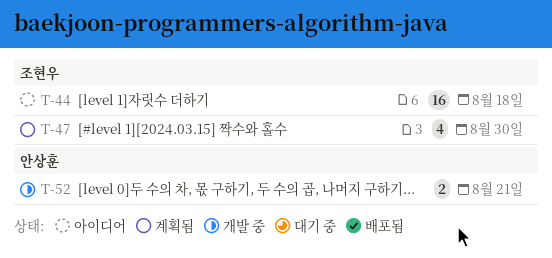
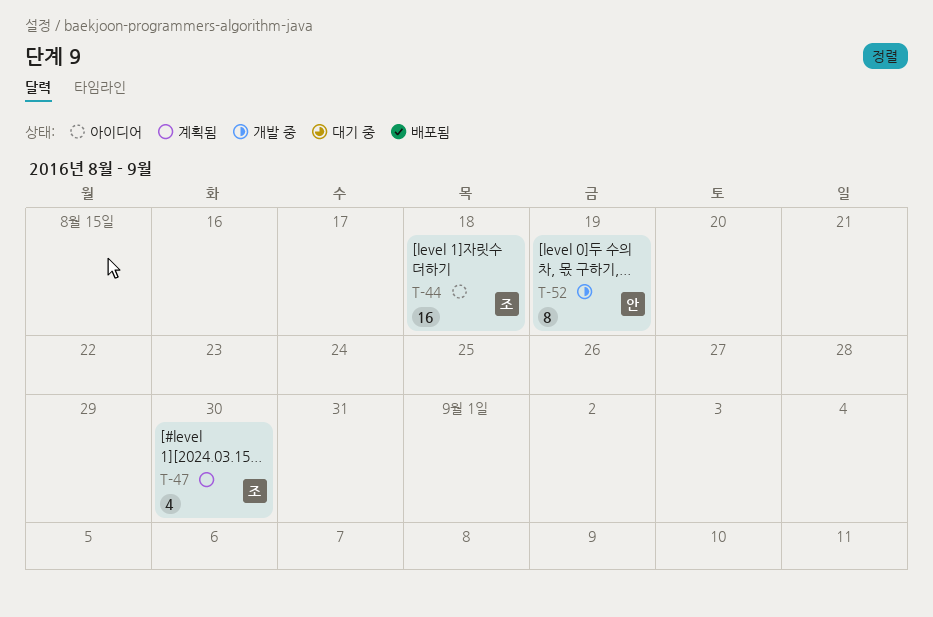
T-52, estimate: 2 -> 8
T-52, due: Aug 21 -> Aug 19

